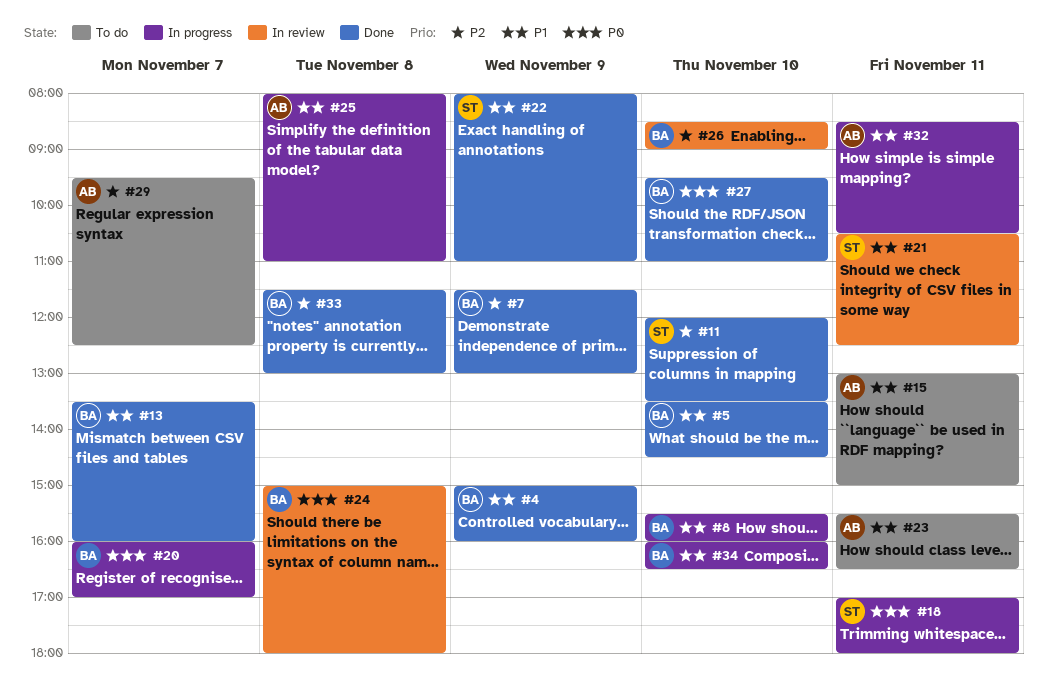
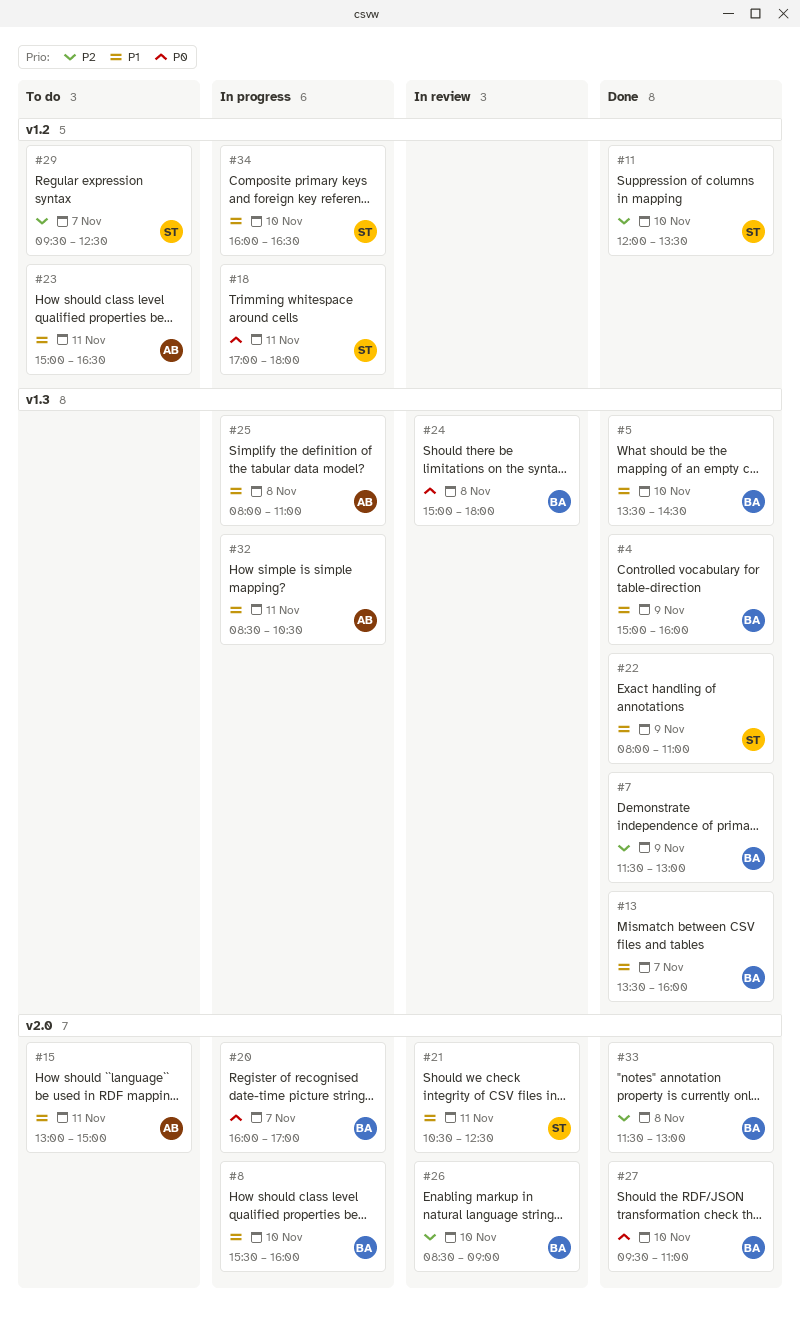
#23, begins: 15:30 -> 15:00
#29, owner: AB -> ST
#34, owner: BA -> ST

